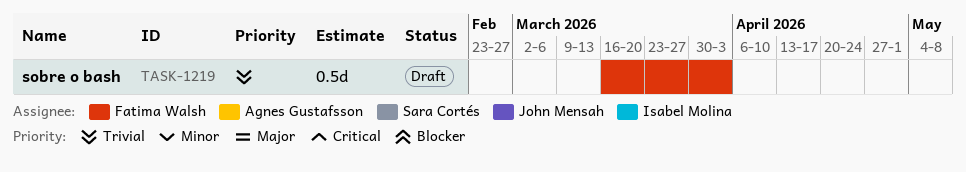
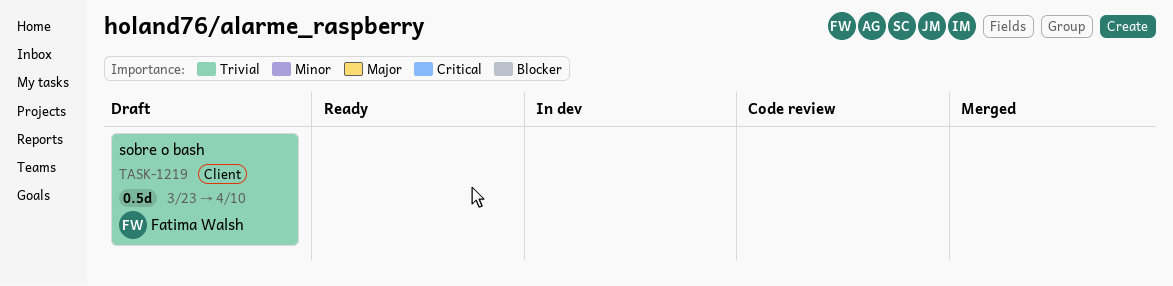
TASK-1219, start: Mar 16 -> Mar 23
TASK-1219, due: Apr 3 -> Apr 10

